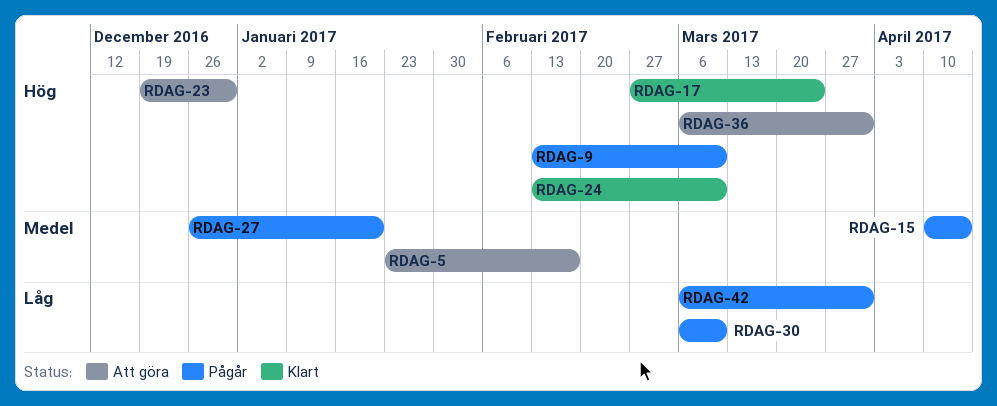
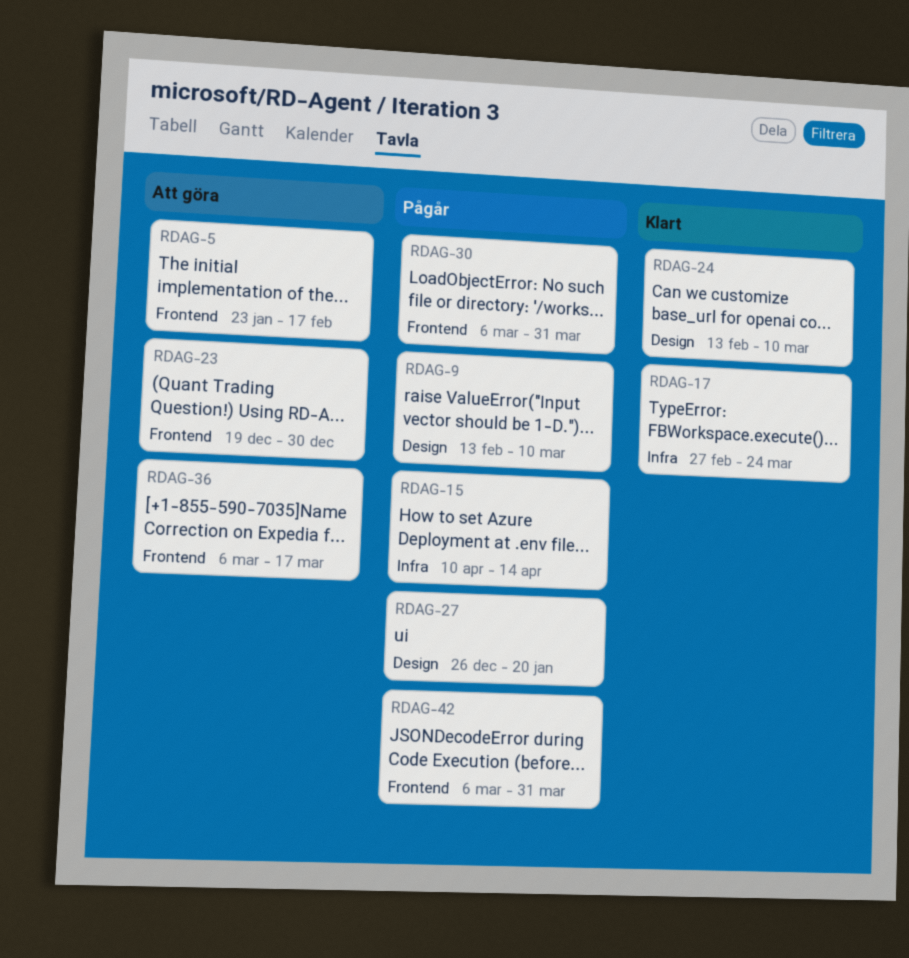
RDAG-30, due: Mar 10 -> Mar 31
RDAG-36, due: Mar 31 -> Mar 17

